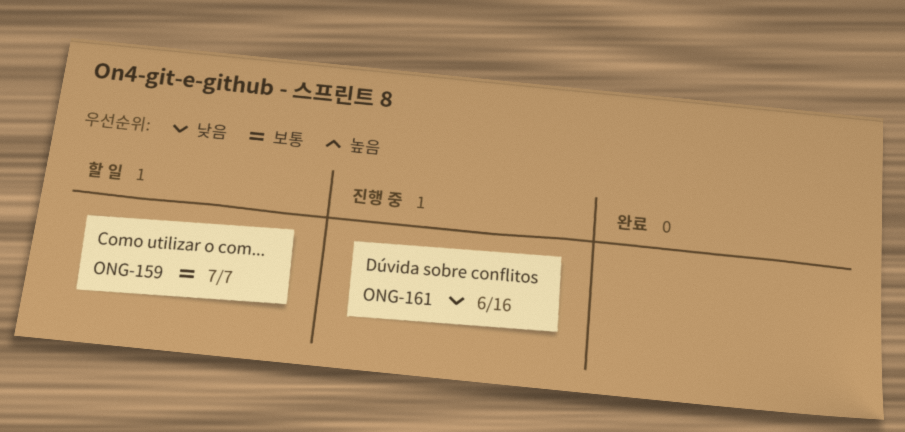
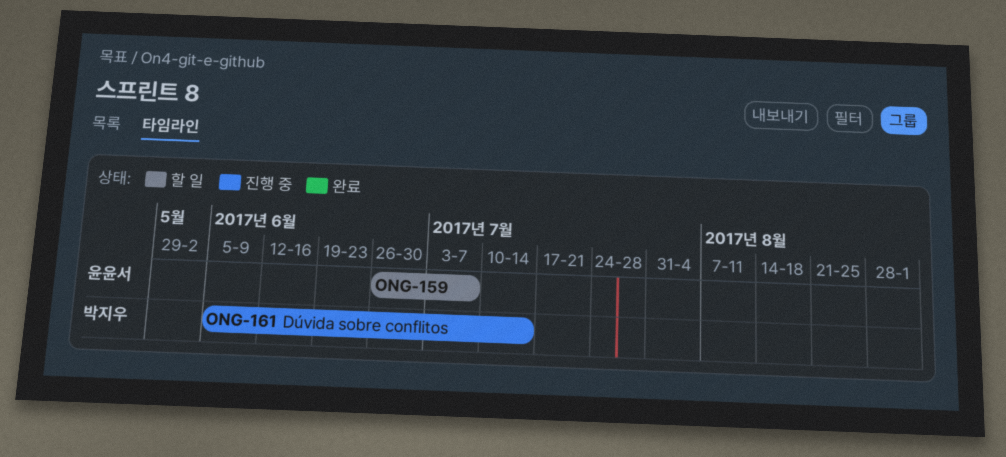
ONG-161, due: Jun 16 -> Jul 14

